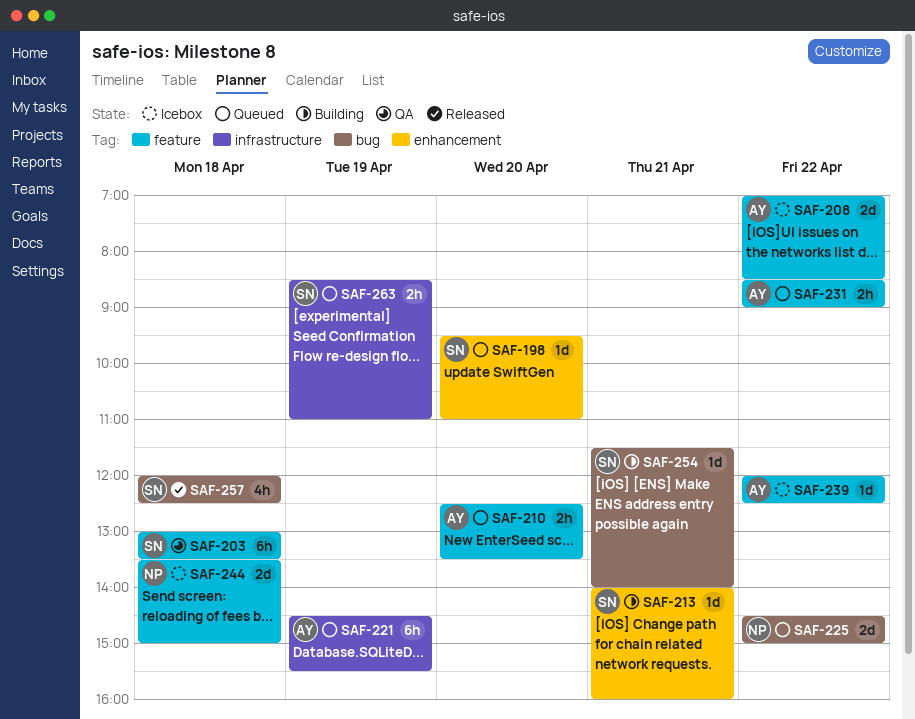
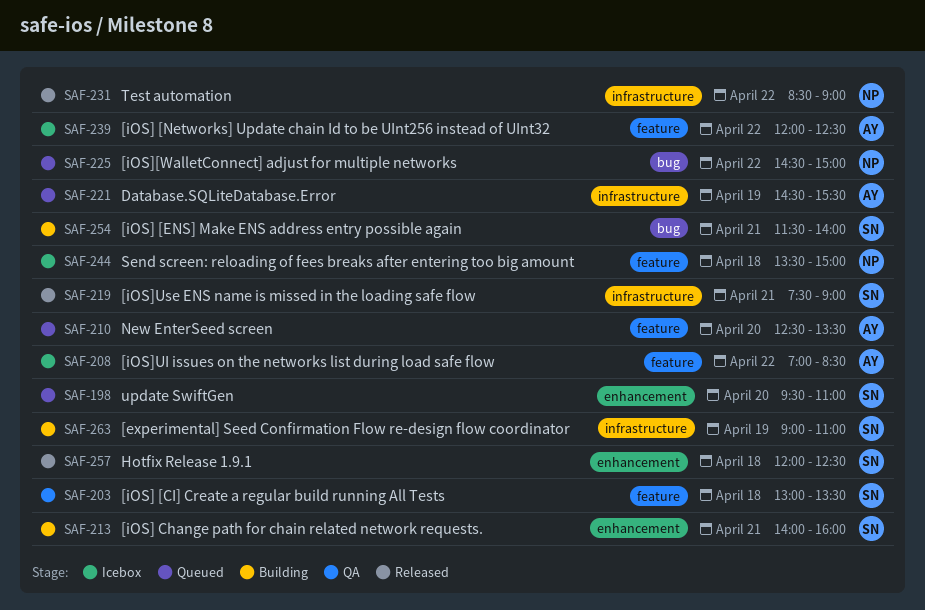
SAF-219: none -> present
SAF-231, status: Queued -> Released
SAF-231, owner: AY -> NP
SAF-231, label: feature -> infrastructure
SAF-257, label: bug -> enhancement
SAF-263, status: Queued -> Building
SAF-263, begins: 08:30 -> 09:00

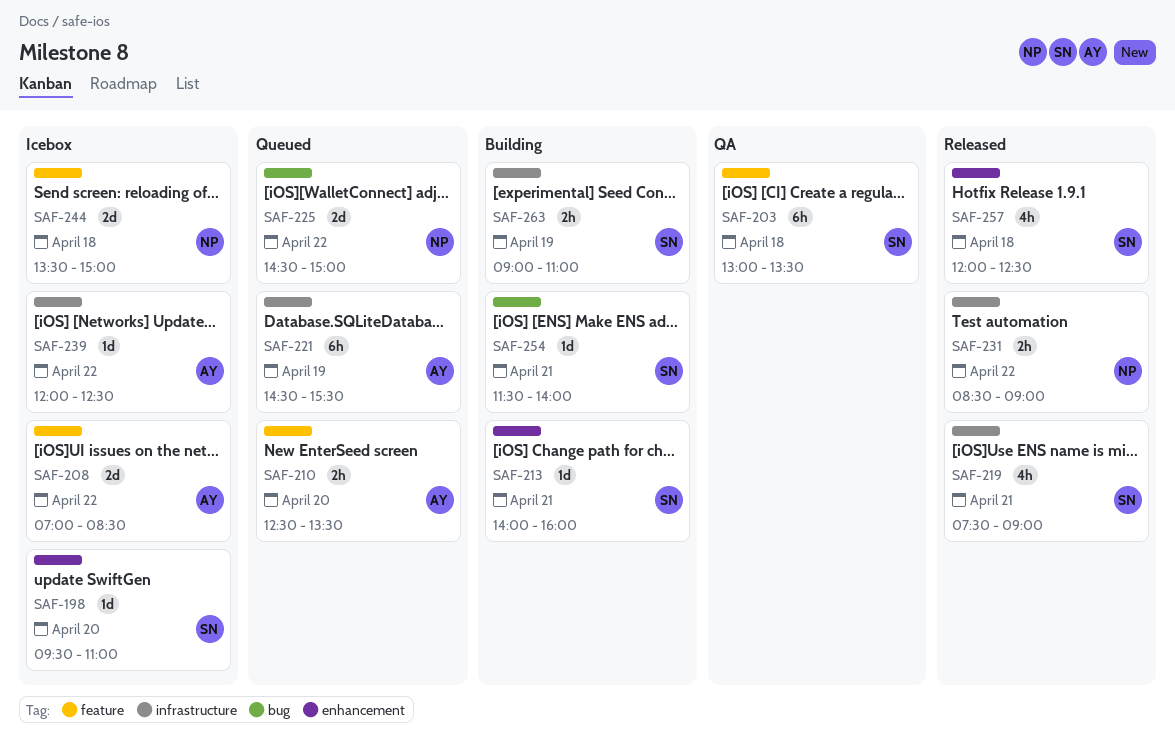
SAF-198, status: Queued -> Icebox
SAF-239, label: feature -> infrastructure

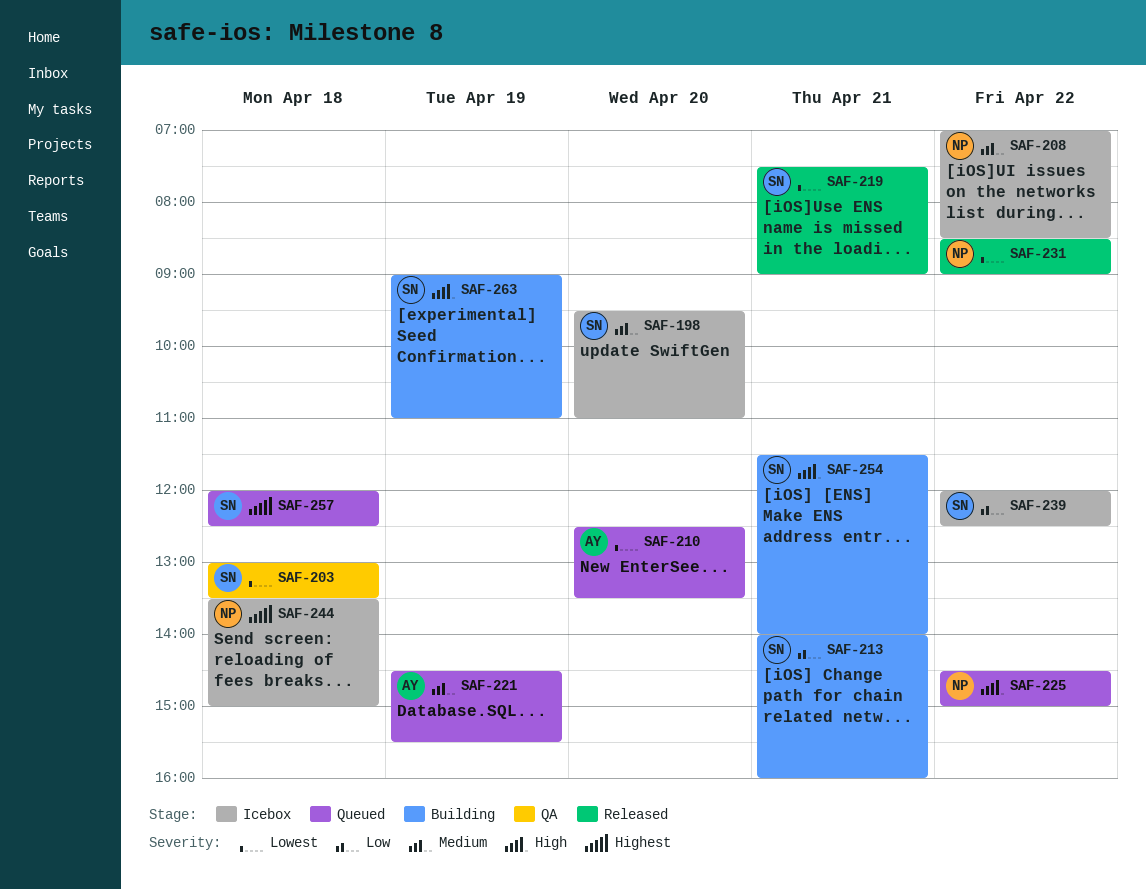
SAF-208, owner: AY -> NP
SAF-239, owner: AY -> SN
SAF-257, status: Released -> Queued

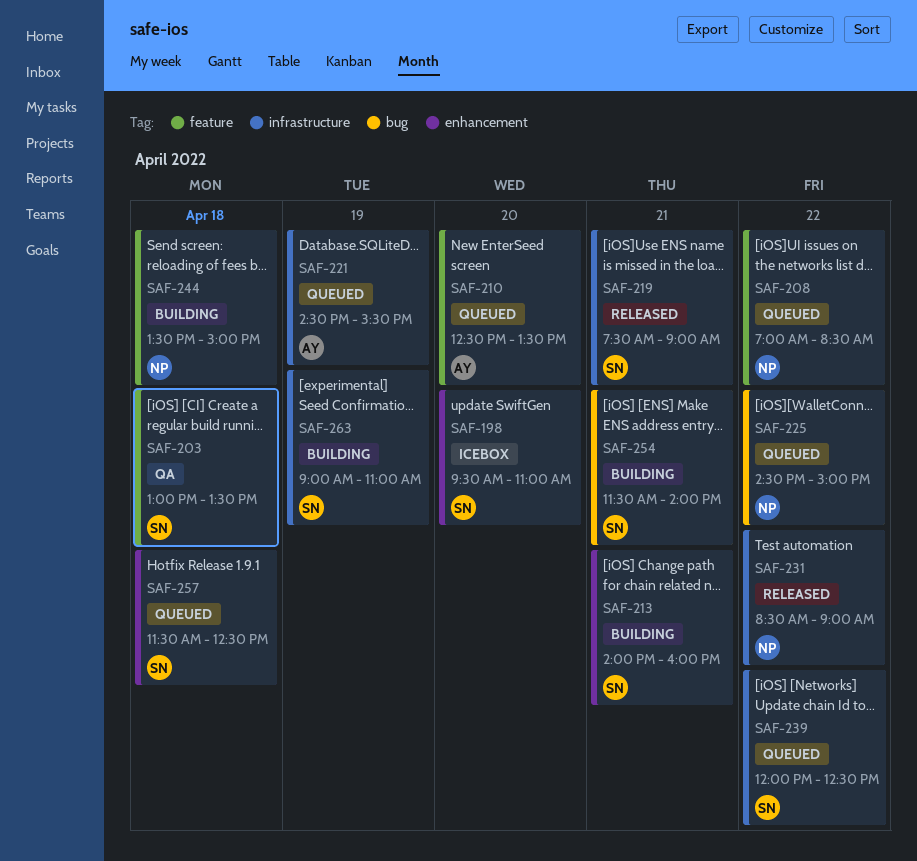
SAF-208, status: Icebox -> Queued
SAF-239, status: Icebox -> Queued
SAF-244, status: Icebox -> Building
SAF-257, begins: 12:00 -> 11:30

